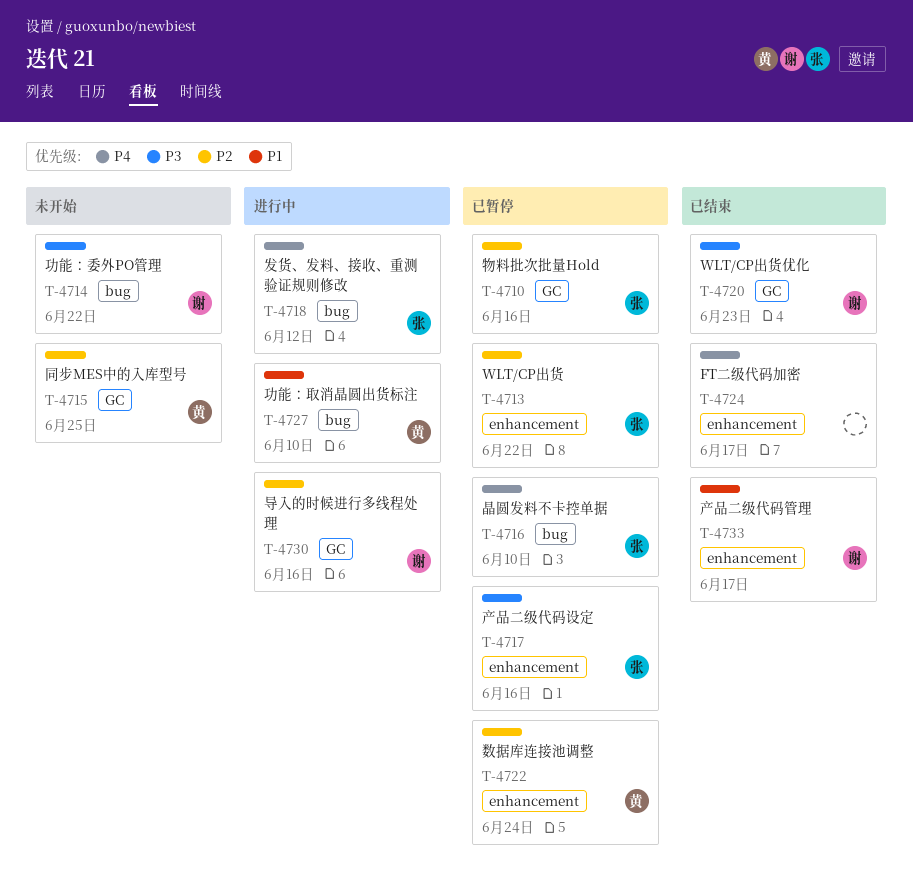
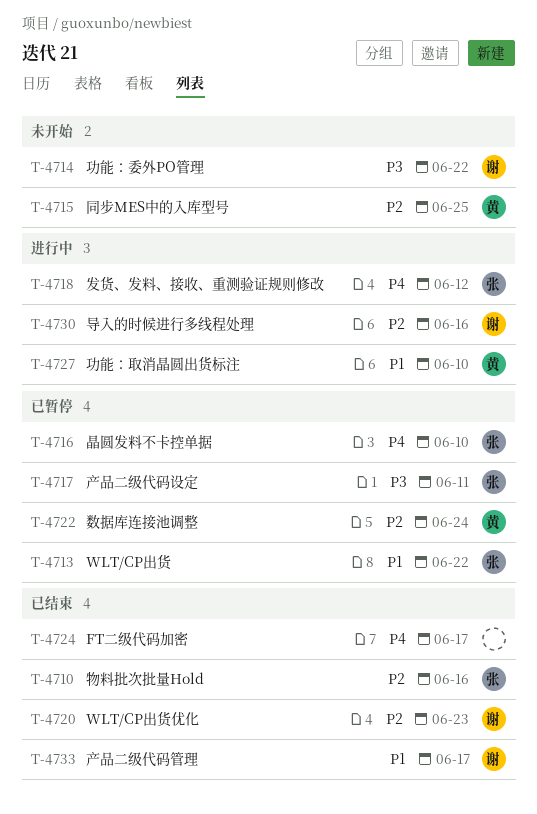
T-4710, status: 已暂停 -> 已结束
T-4713, priority: P2 -> P1
T-4717, due: Jun 16 -> Jun 11
T-4720, priority: P3 -> P2

